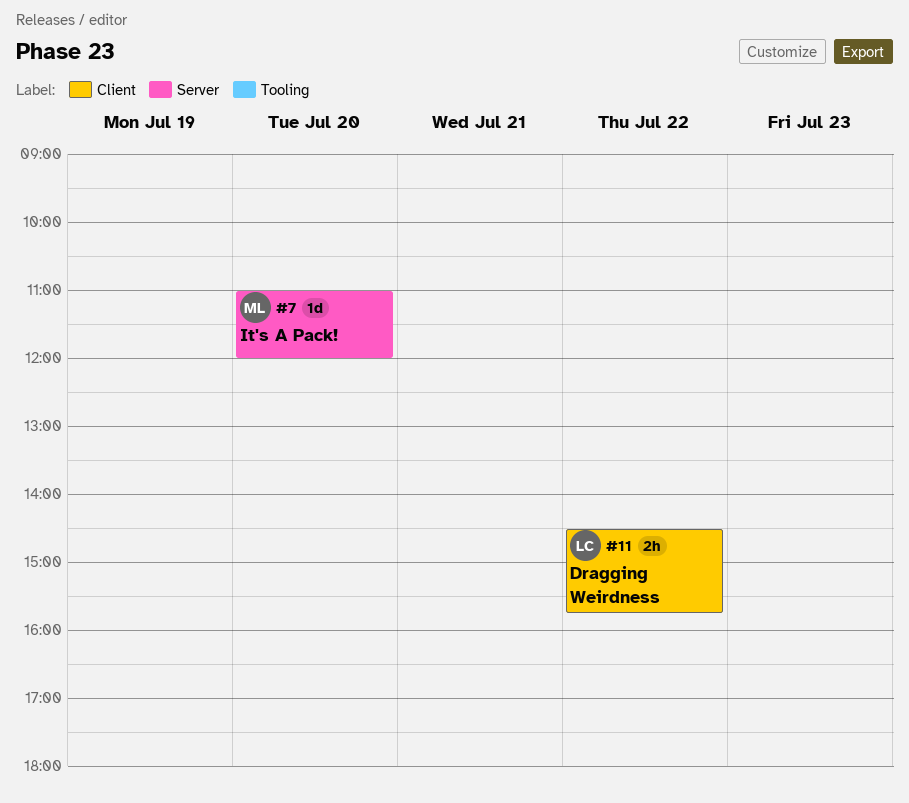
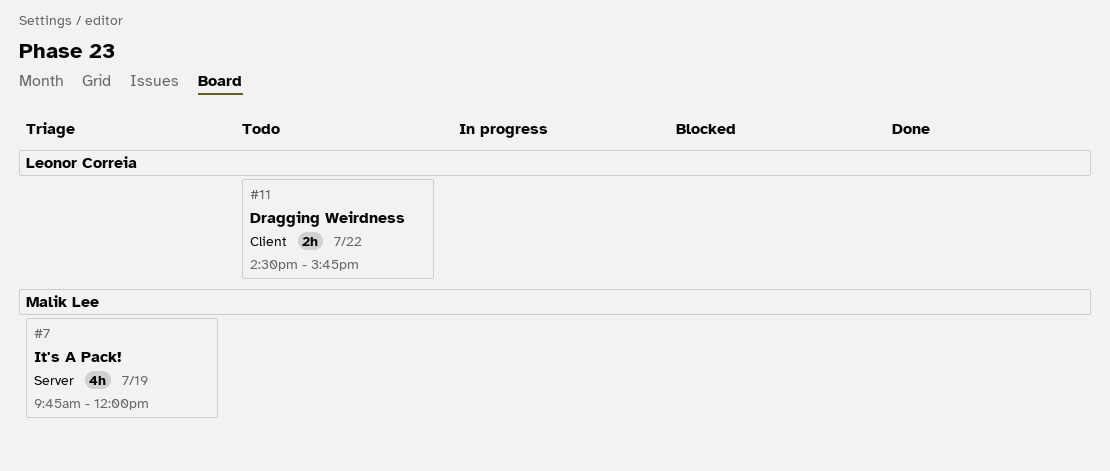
#7, estimate: 1d -> 4h
#7, day: Jul 20 -> Jul 19
#7, begins: 11:00 -> 09:45

